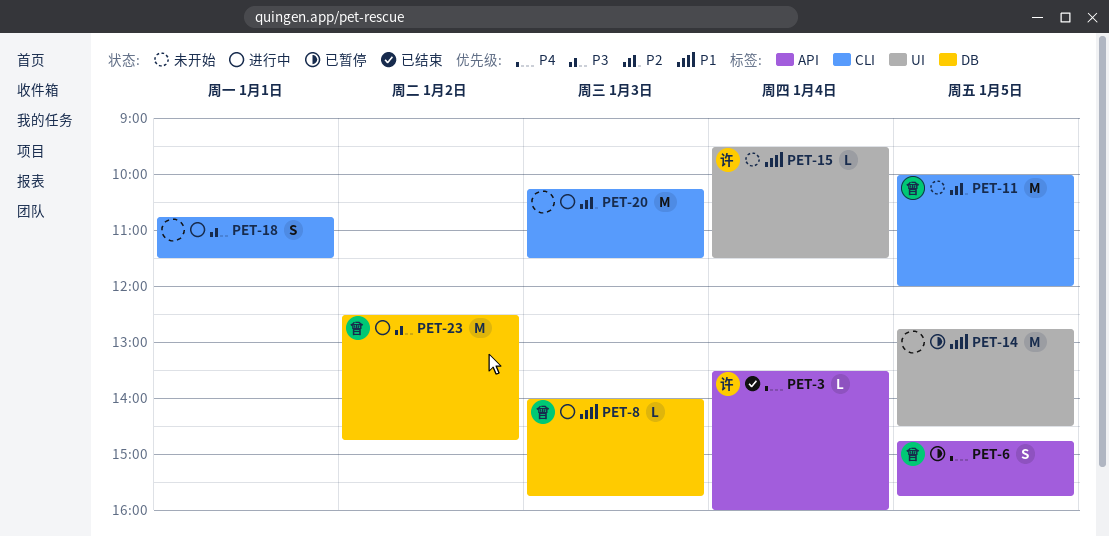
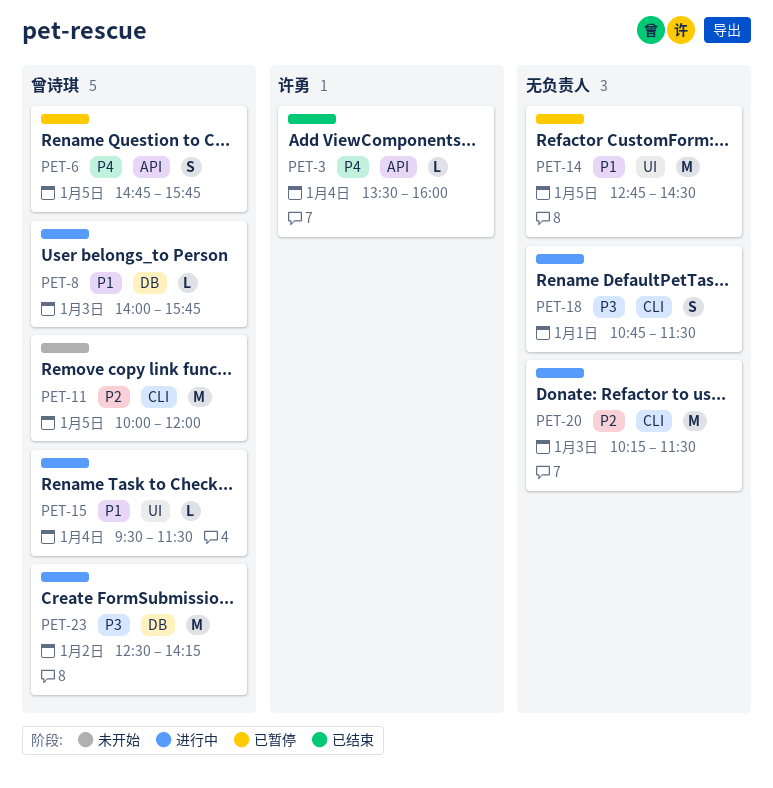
PET-15, status: 未开始 -> 进行中
PET-15, owner: 许勇 -> 曾诗琪
PET-23, ends: 14:45 -> 14:15

